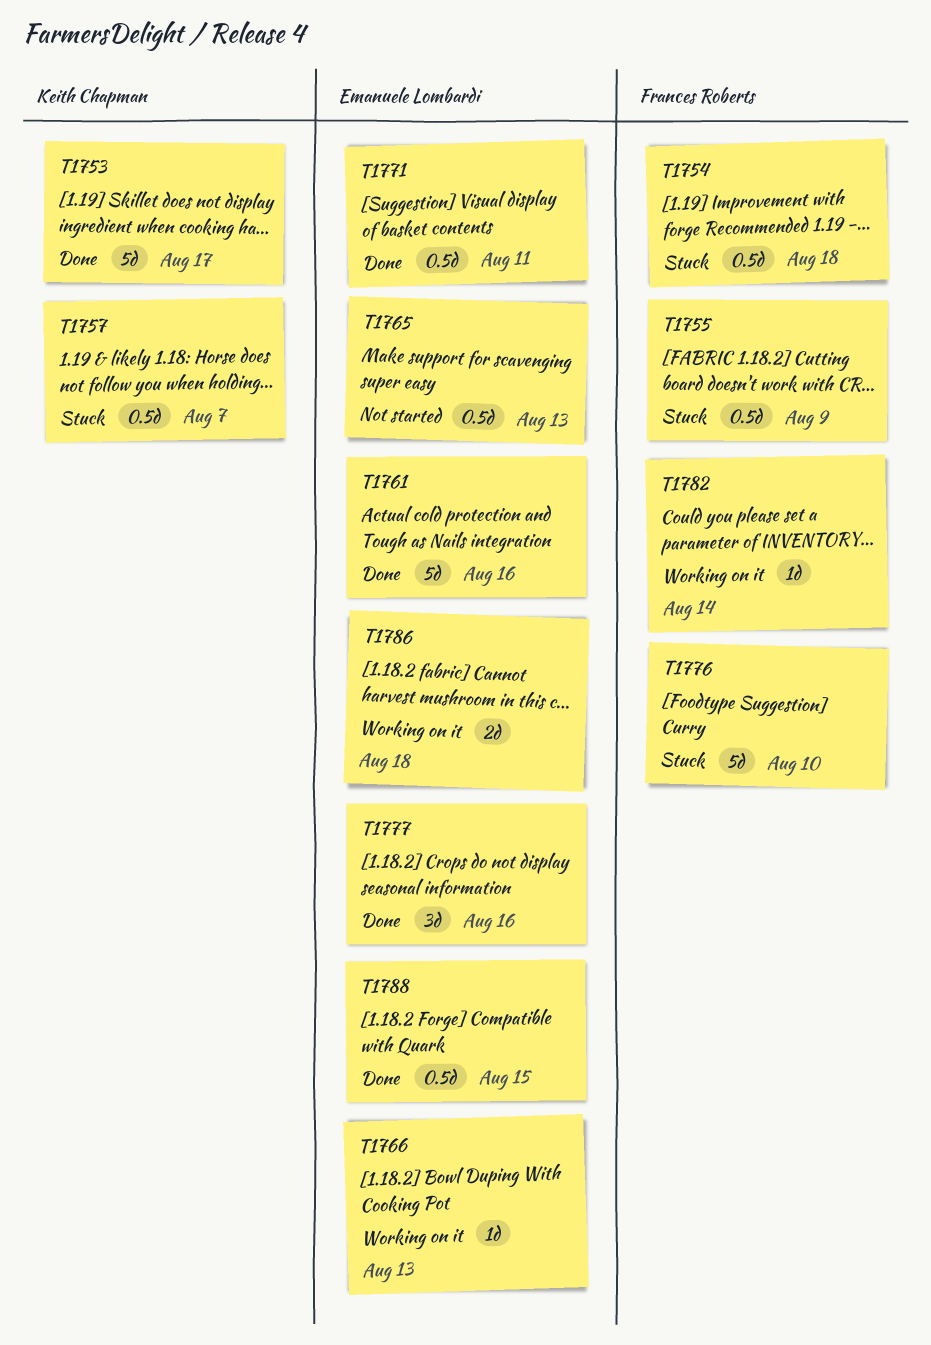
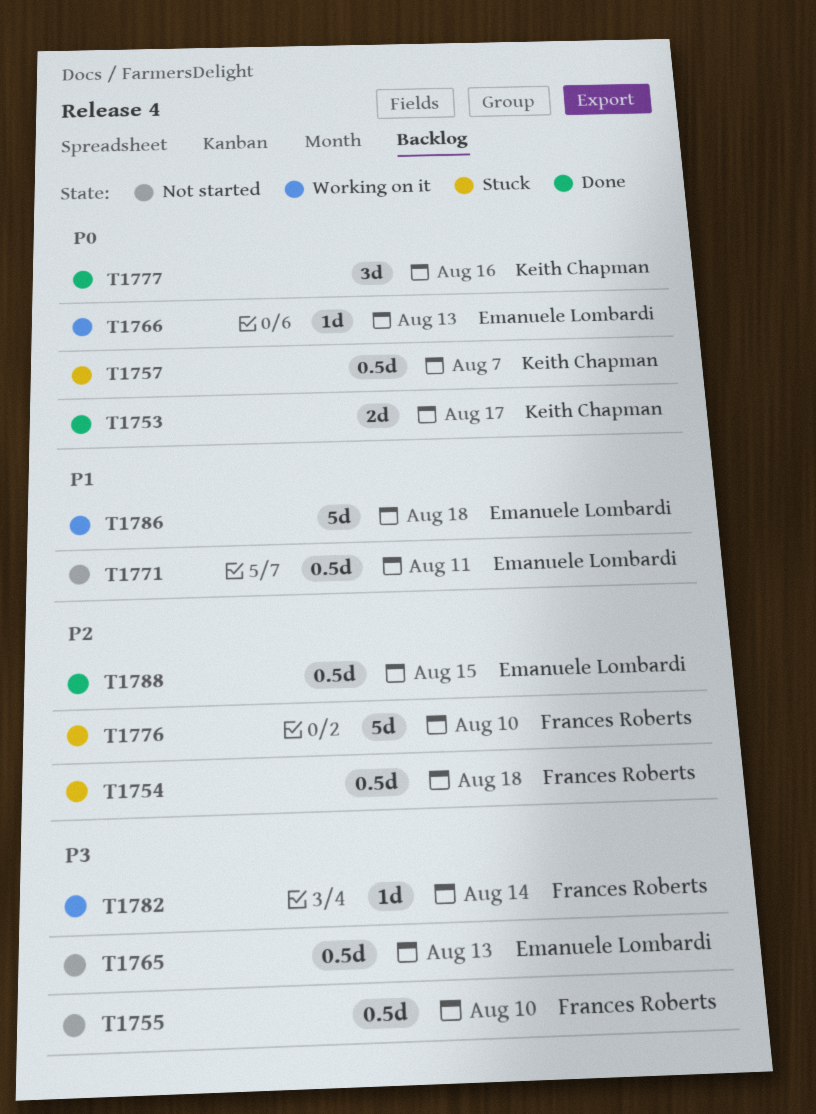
T1753, estimate: 5d -> 2d
T1755, status: Stuck -> Not started
T1755, due: Aug 9 -> Aug 10
T1761: present -> none
T1771, status: Done -> Not started
T1777, owner: Emanuele Lombardi -> Keith Chapman
T1786, estimate: 2d -> 5d

